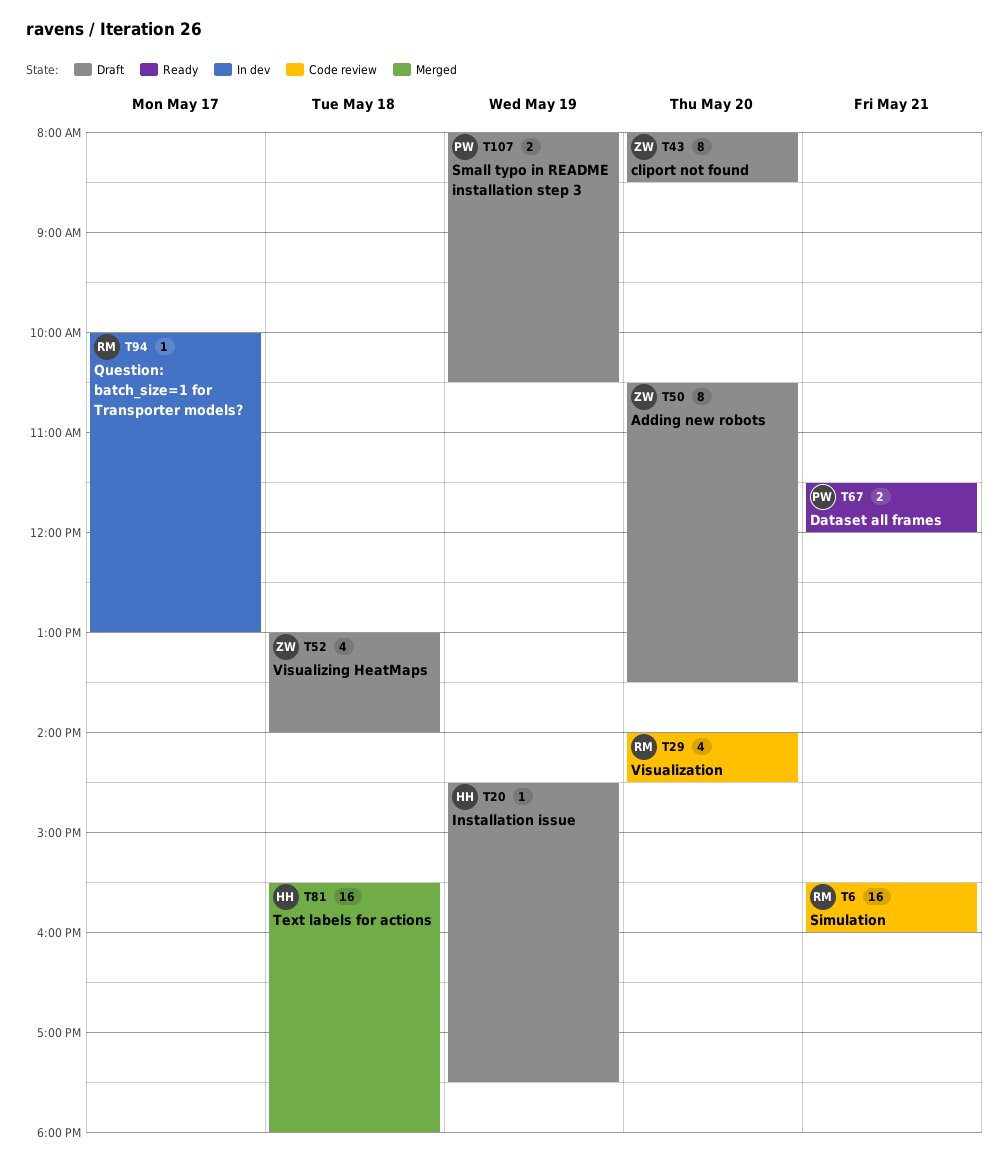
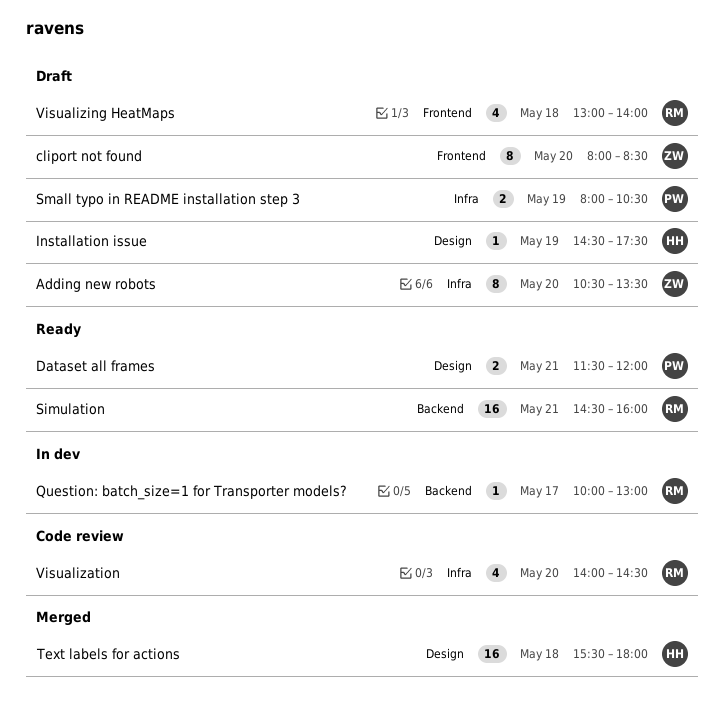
Simulation, status: Code review -> Ready
Simulation, begins: 15:30 -> 14:30
Visualizing HeatMaps, owner: ZW -> RM

